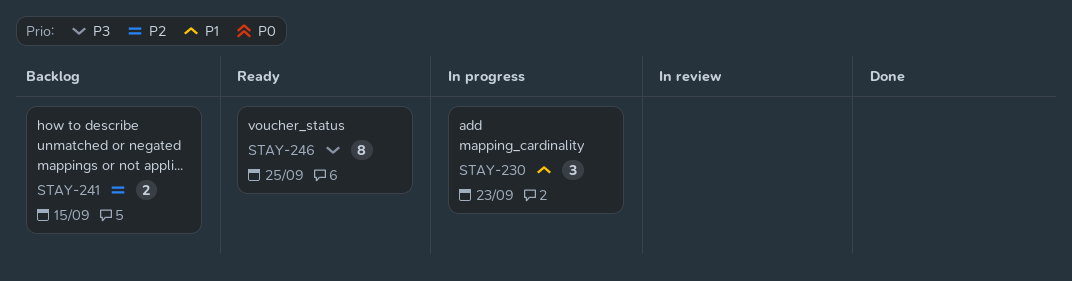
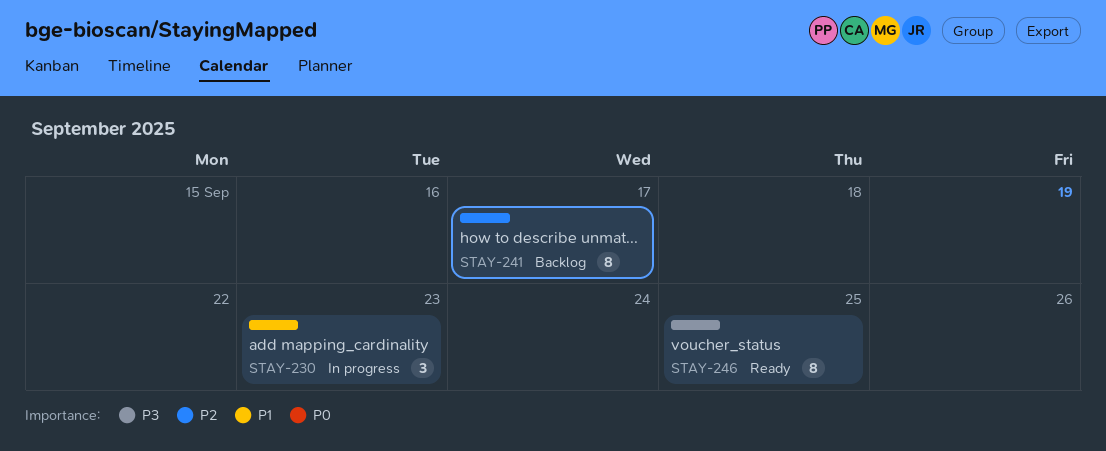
STAY-241, estimate: 2 -> 8
STAY-241, due: Sep 15 -> Sep 17

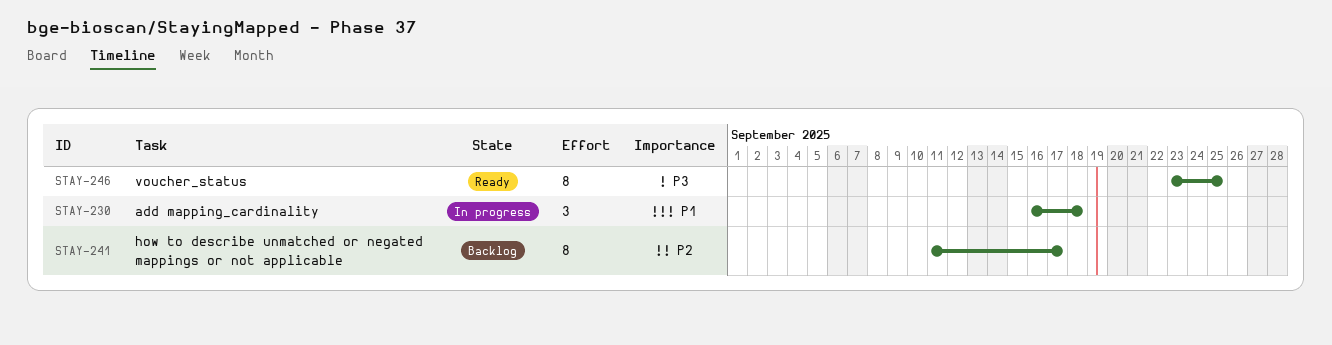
STAY-230, due: Sep 23 -> Sep 18

